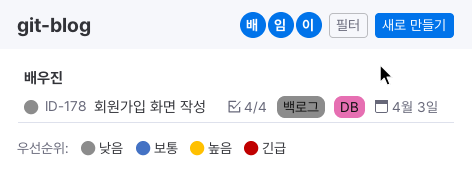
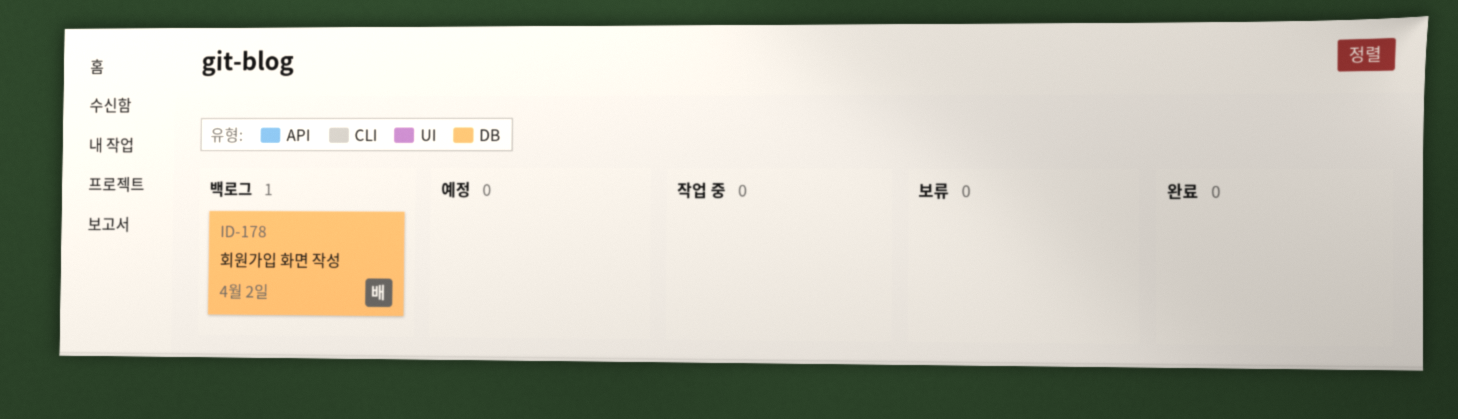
ID-178, due: Apr 3 -> Apr 2

